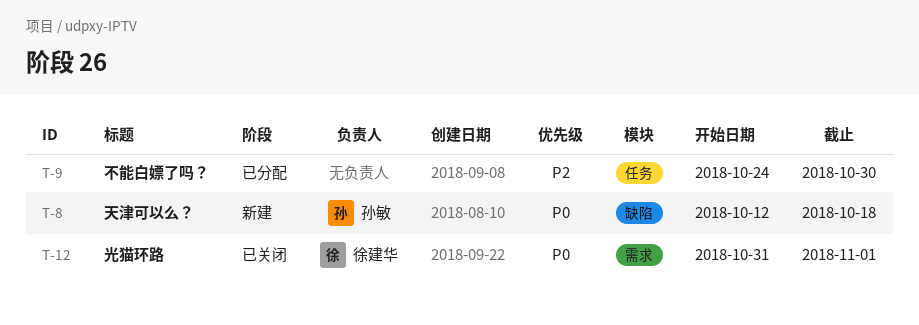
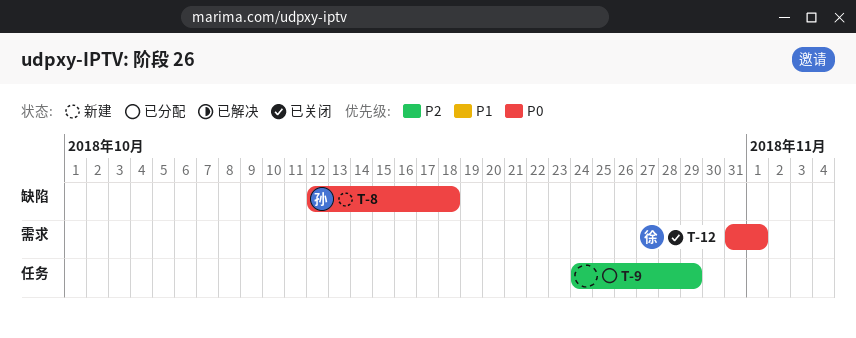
T-9, due: Oct 30 -> Oct 29

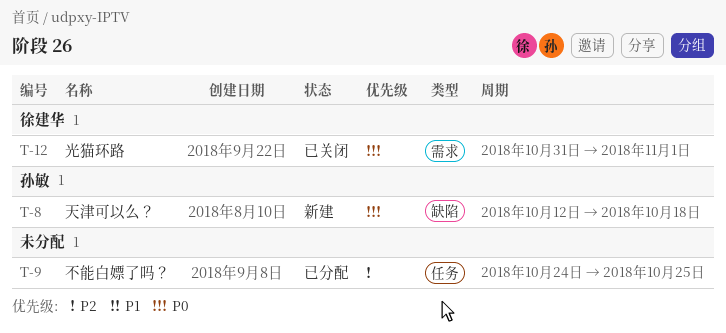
T-9, due: Oct 29 -> Oct 25

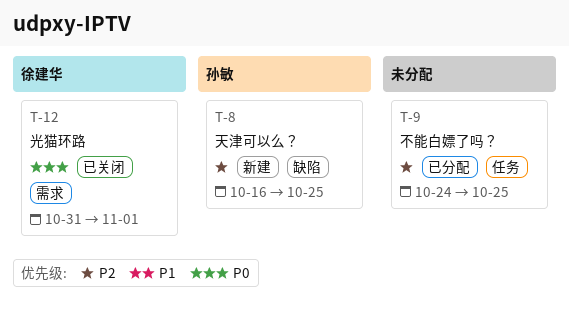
T-8, priority: P0 -> P2
T-8, start: Oct 12 -> Oct 16
T-8, due: Oct 18 -> Oct 25

